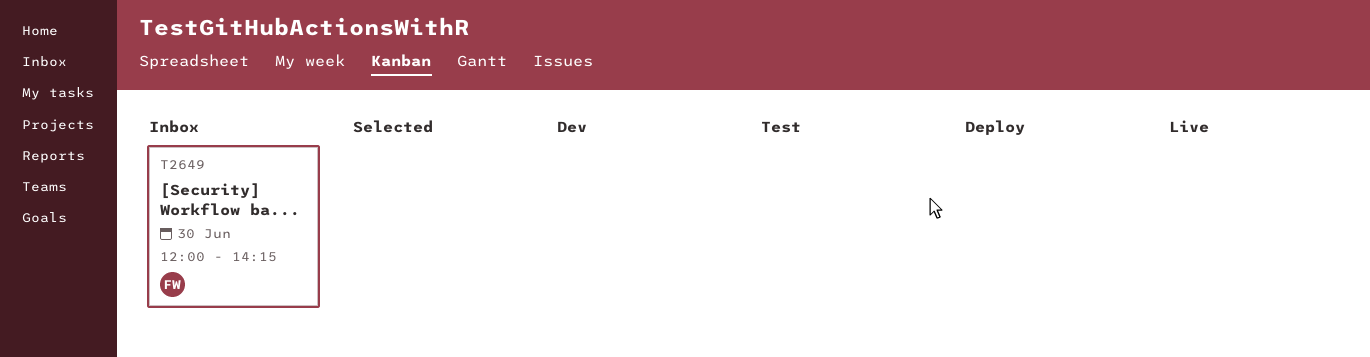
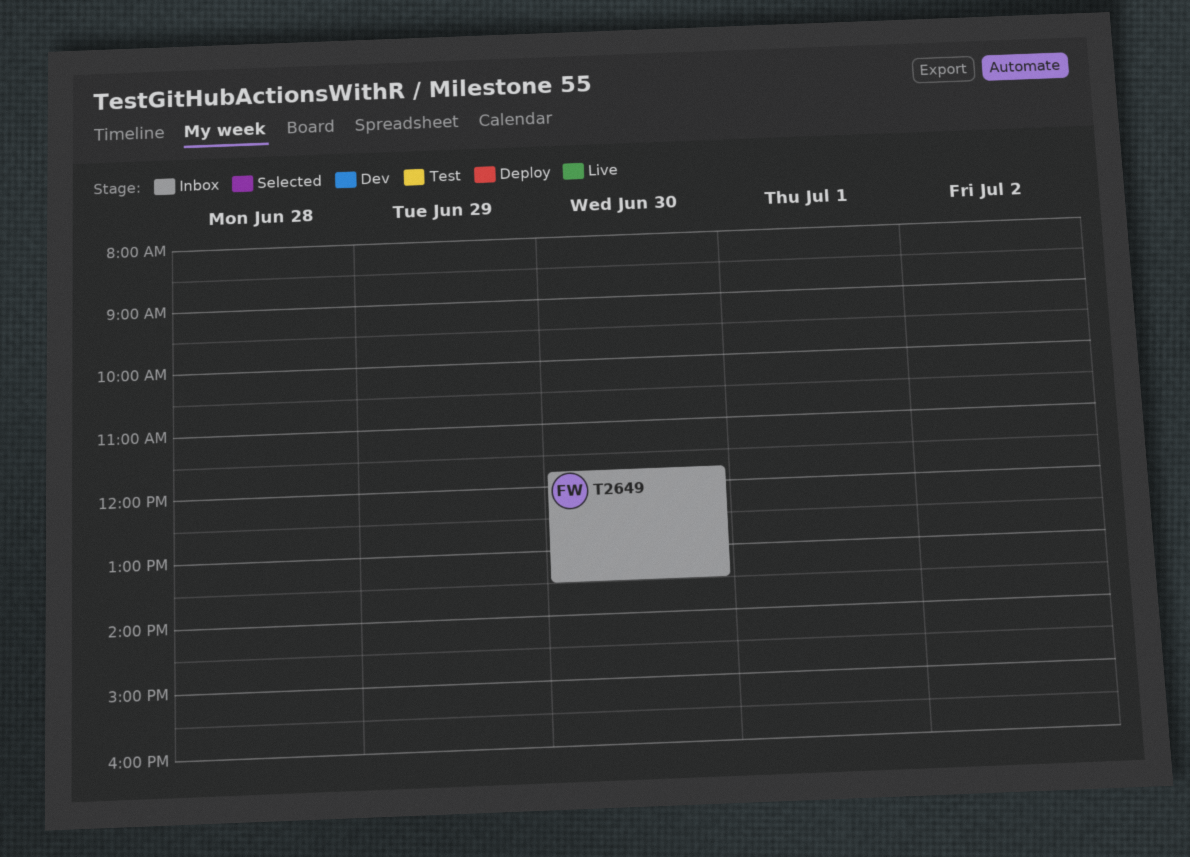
T2649, begins: 12:00 -> 11:45
T2649, ends: 14:15 -> 13:30

